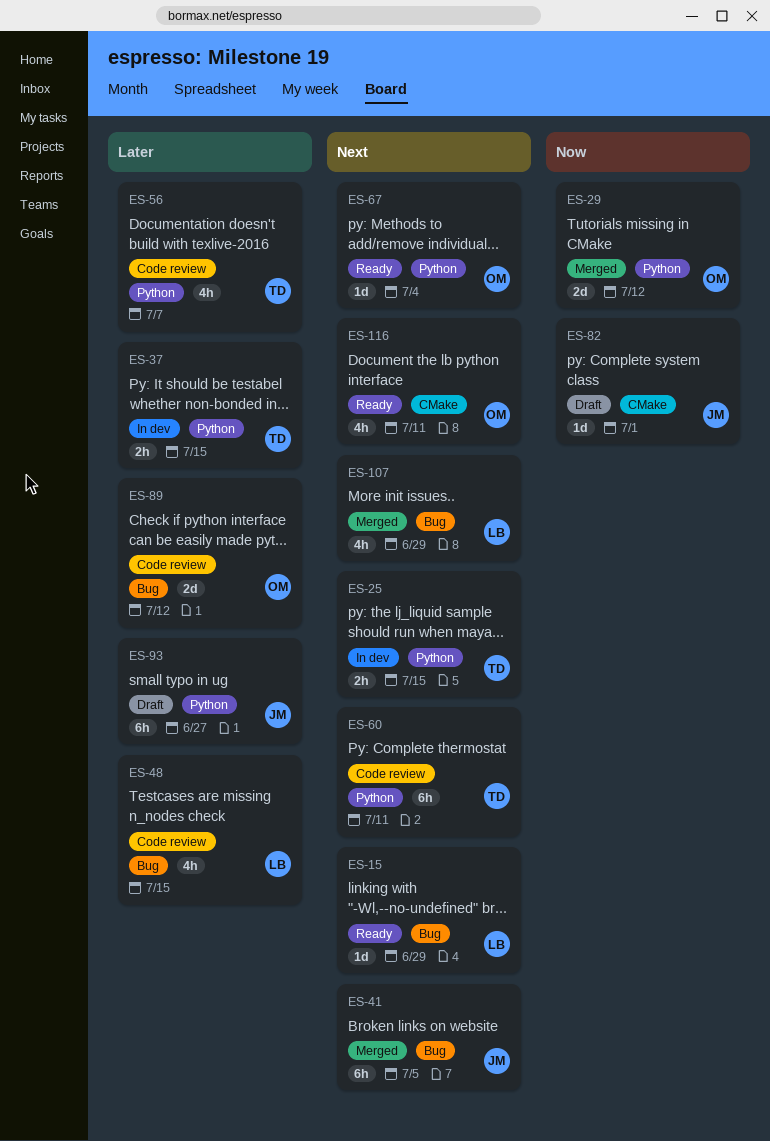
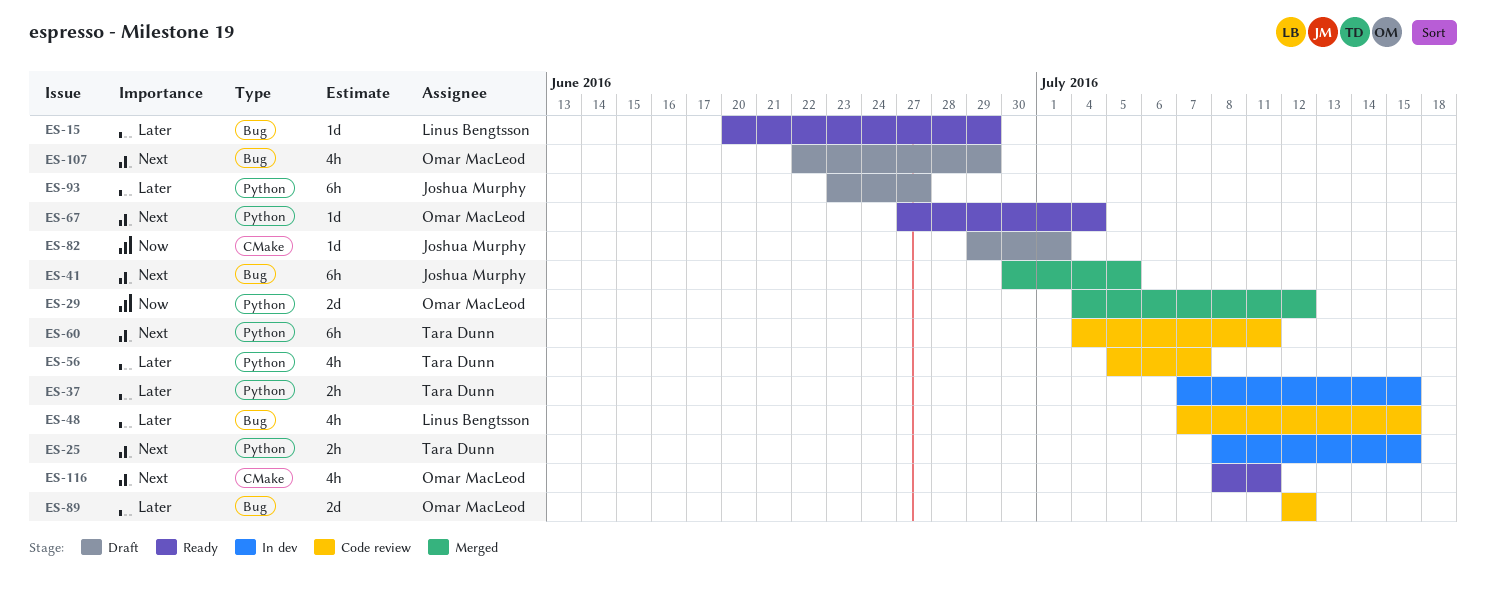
ES-15, priority: Next -> Later
ES-107, status: Merged -> Draft
ES-107, owner: Linus Bengtsson -> Omar MacLeod

